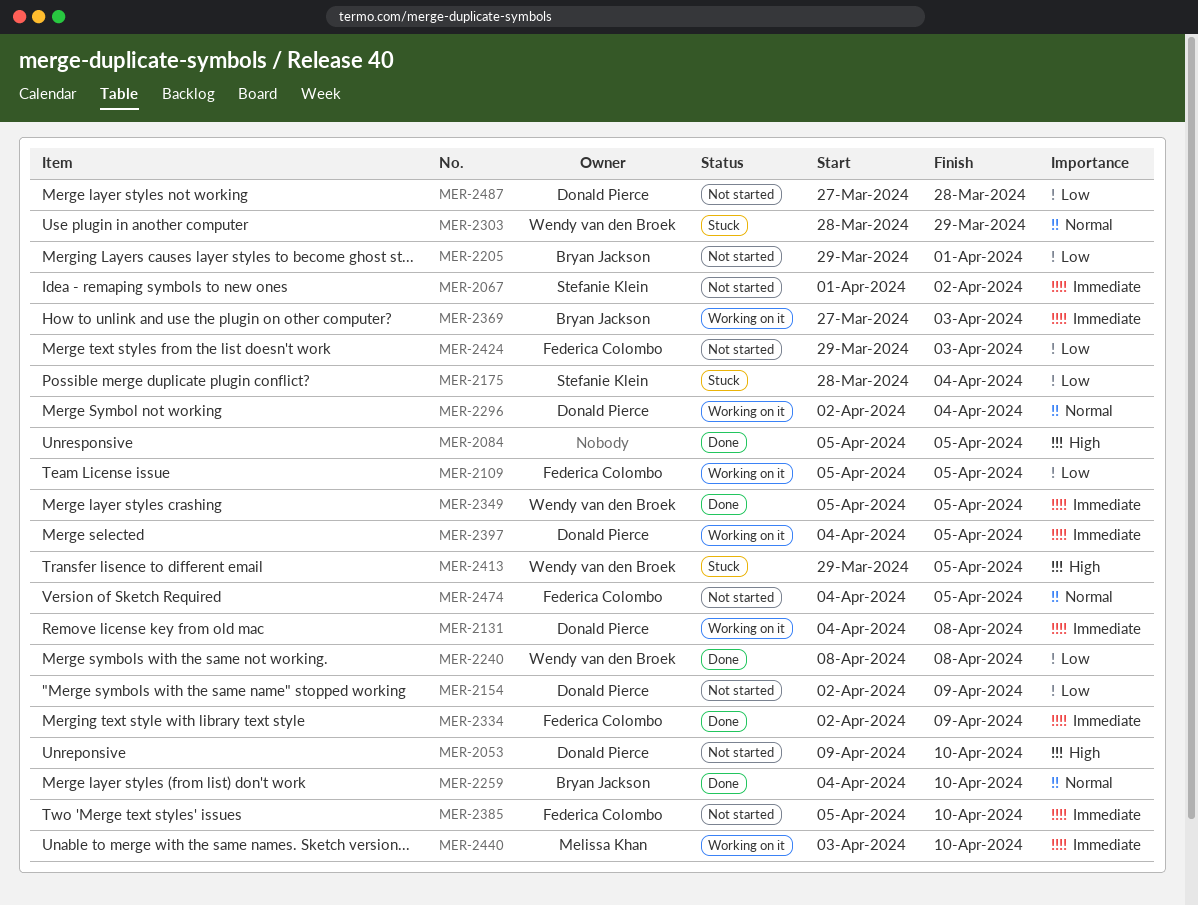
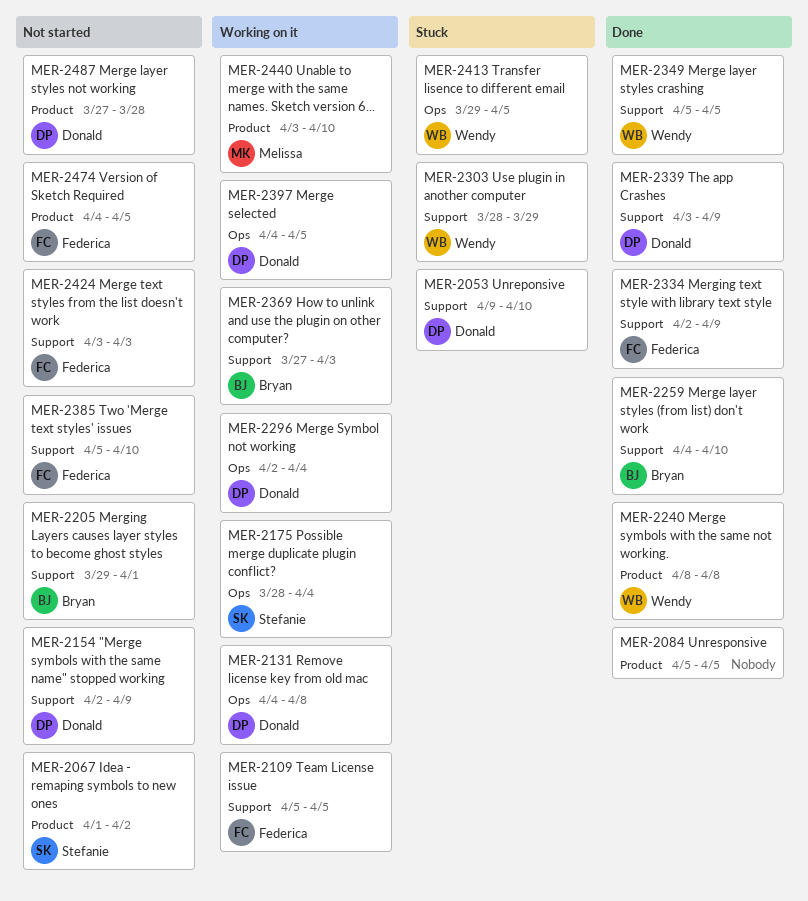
MER-2053, status: Not started -> Stuck
MER-2175, status: Stuck -> Working on it
MER-2339: none -> present
MER-2424, start: Mar 29 -> Apr 3

